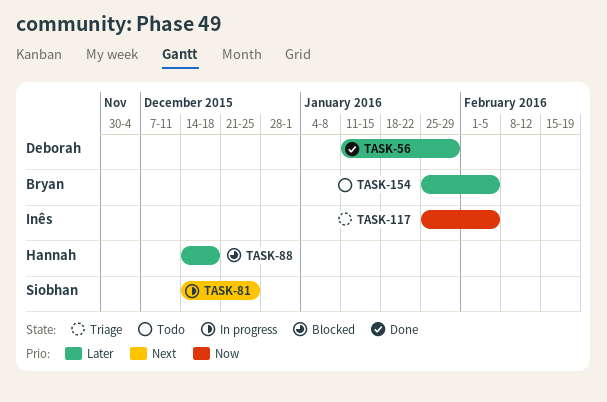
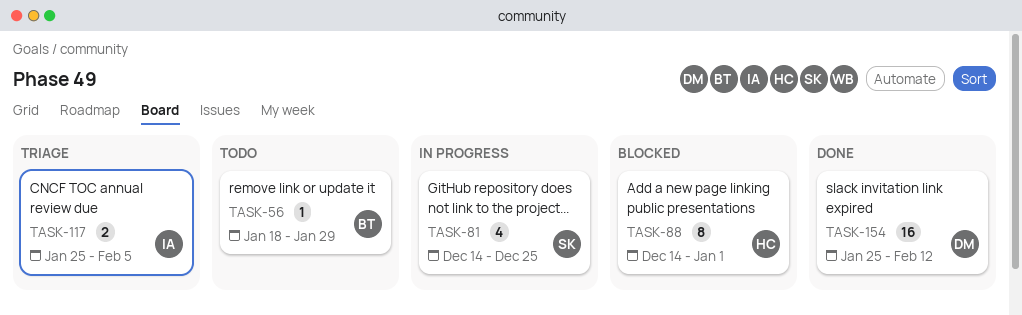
TASK-56, status: Done -> Todo
TASK-56, owner: Deborah -> Bryan
TASK-56, start: Jan 11 -> Jan 18
TASK-88, due: Dec 18 -> Jan 1
TASK-154, status: Todo -> Done
TASK-154, owner: Bryan -> Deborah
TASK-154, due: Feb 5 -> Feb 12

